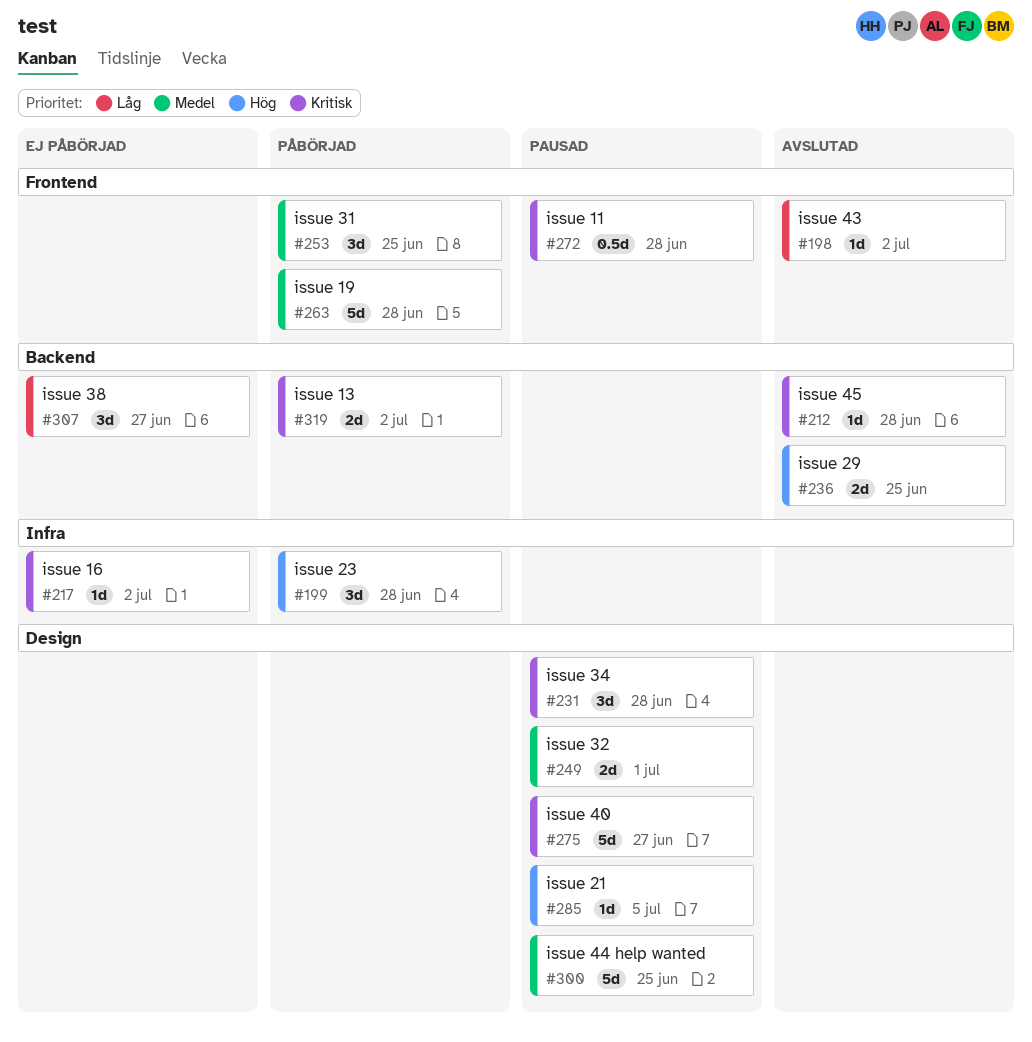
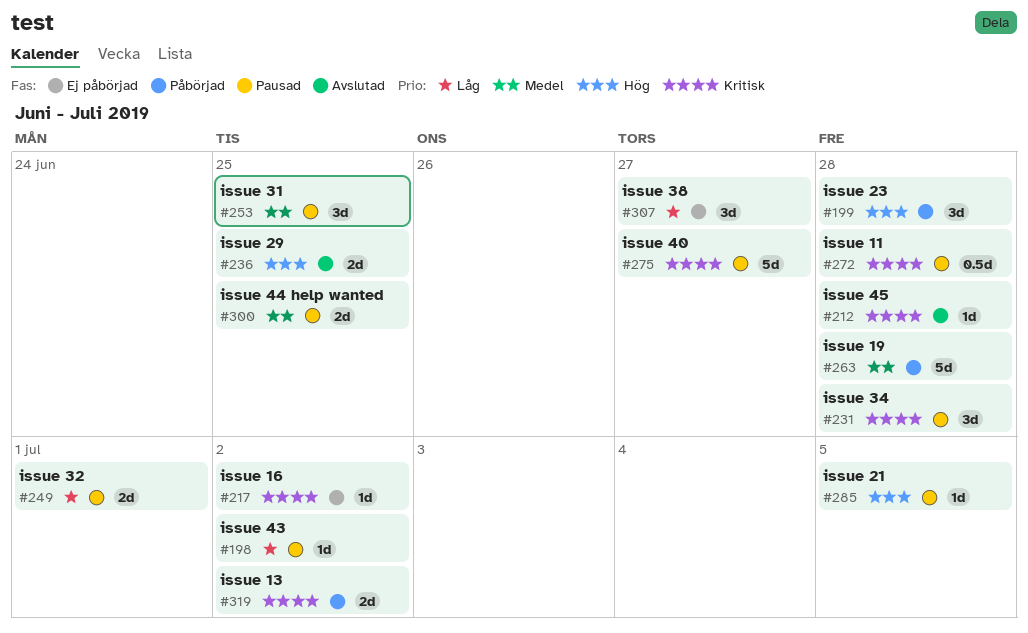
#198, status: Avslutad -> Pausad
#249, priority: Medel -> Låg
#253, status: Påbörjad -> Pausad
#300, estimate: 5d -> 2d

